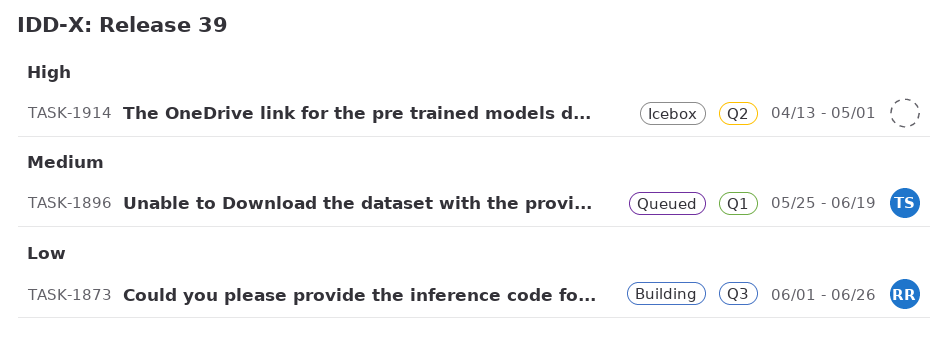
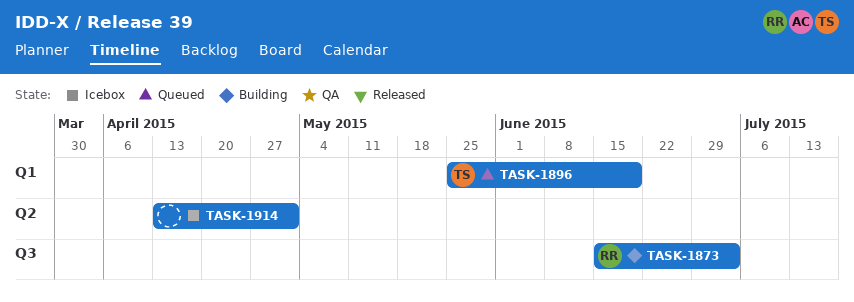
TASK-1873, start: Jun 1 -> Jun 15
TASK-1873, due: Jun 26 -> Jul 3

